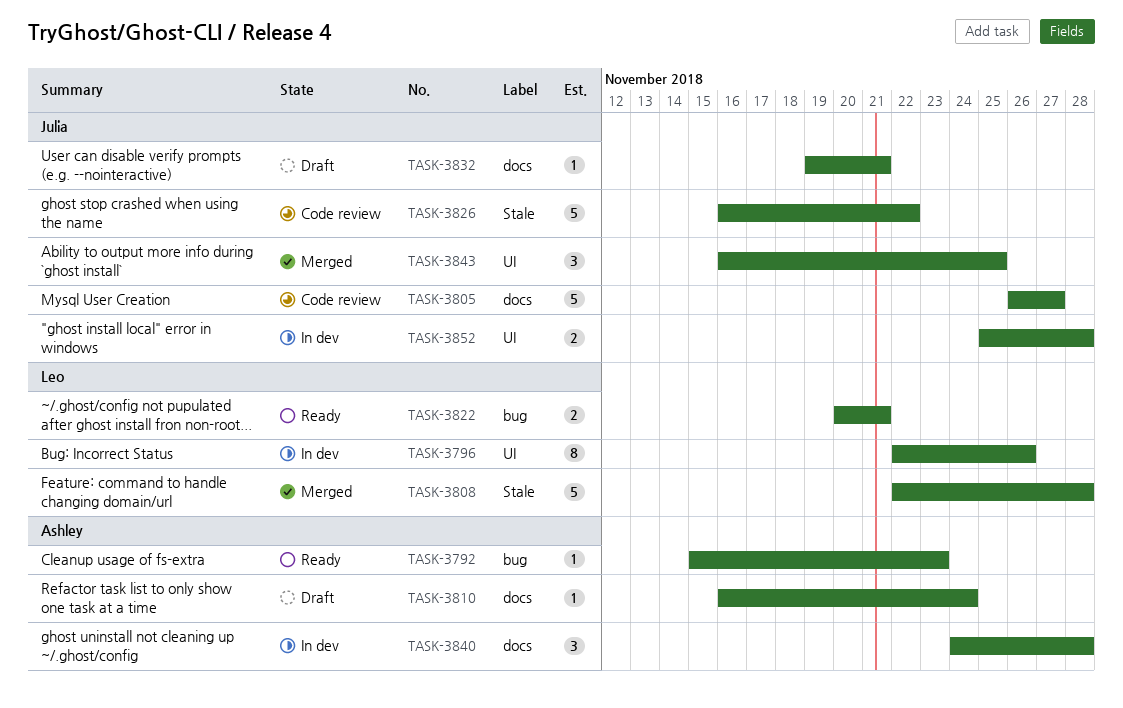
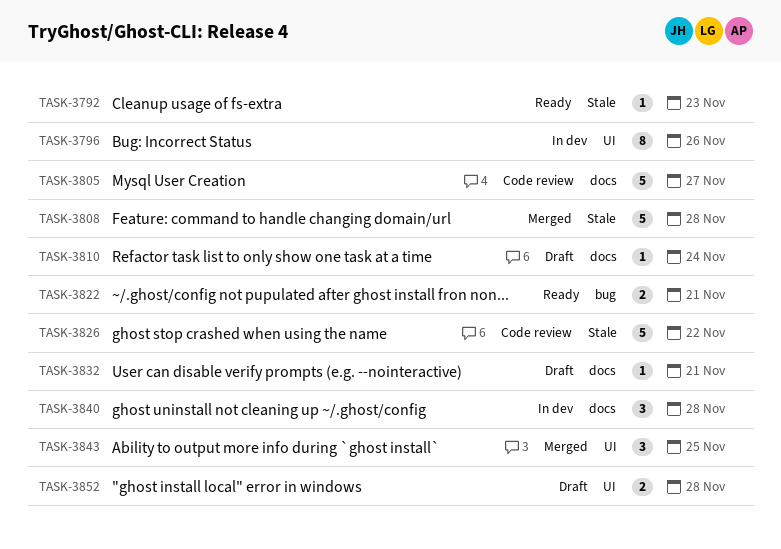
TASK-3792, label: bug -> Stale
TASK-3852, status: In dev -> Draft

